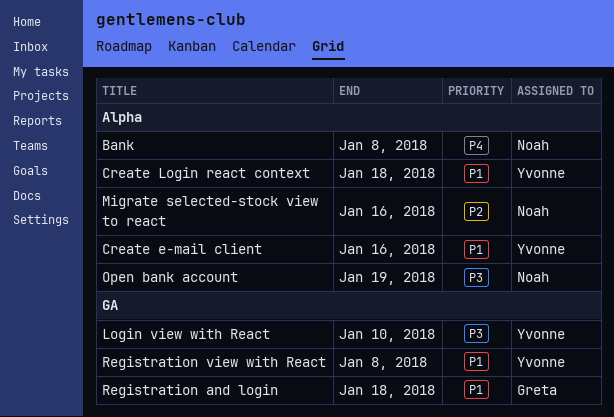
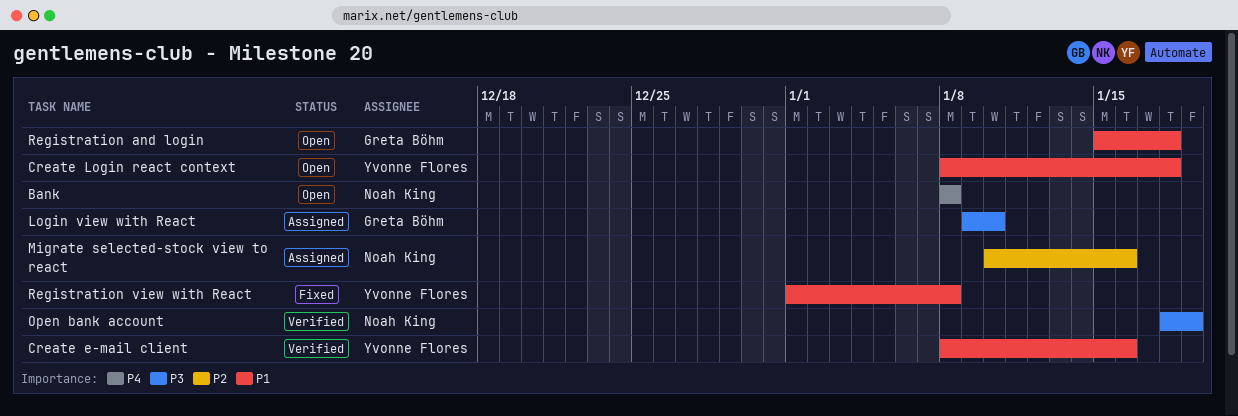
Login view with React, owner: Yvonne Flores -> Greta Böhm

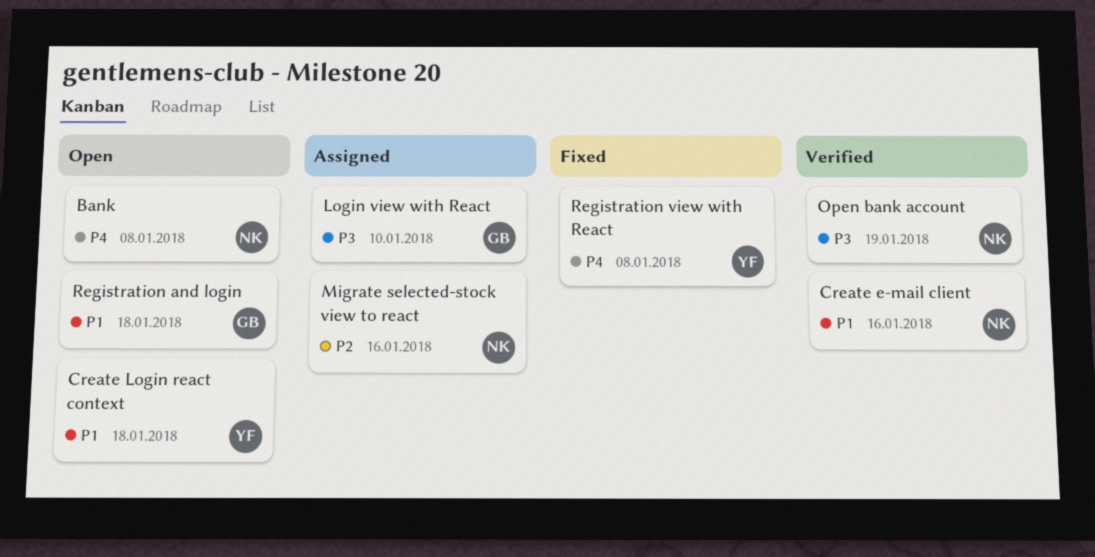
Create e-mail client, owner: Yvonne Flores -> Noah King
Registration view with React, priority: P1 -> P4

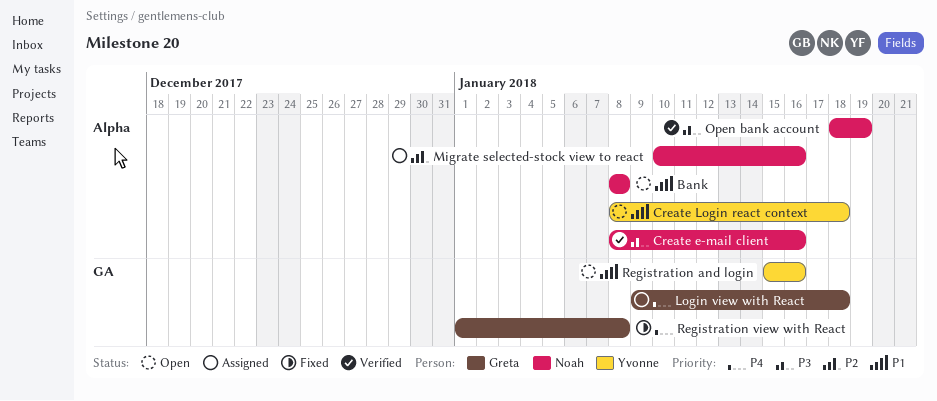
Bank, priority: P4 -> P1
Create e-mail client, priority: P1 -> P3
Login view with React, priority: P3 -> P4
Login view with React, due: Jan 10 -> Jan 18
Registration and login, owner: Greta -> Yvonne
Registration and login, due: Jan 18 -> Jan 16
Registration view with React, owner: Yvonne -> Greta

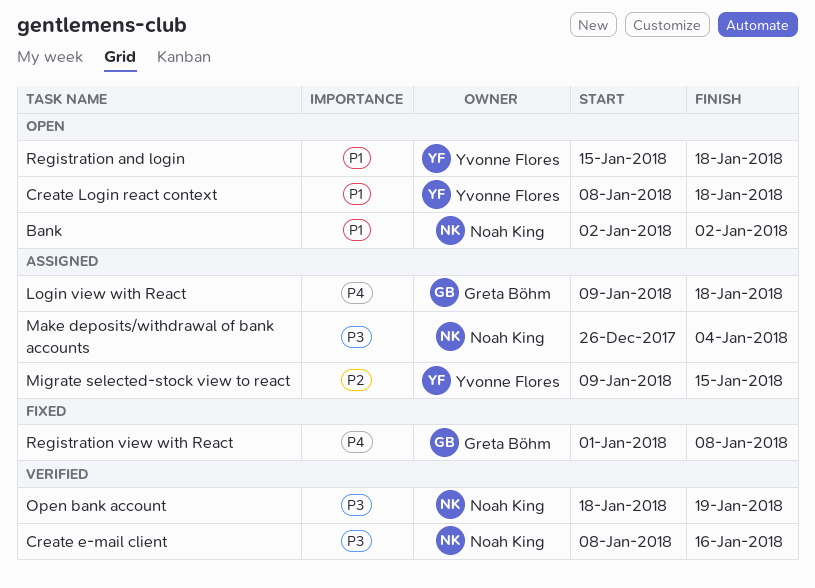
Bank, start: Jan 8 -> Jan 2
Bank, due: Jan 8 -> Jan 2
Make deposits/withdrawal of bank accounts: none -> present
Migrate selected-stock view to react, owner: Noah King -> Yvonne Flores
Migrate selected-stock view to react, start: Jan 10 -> Jan 9
Migrate selected-stock view to react, due: Jan 16 -> Jan 15
Registration and login, due: Jan 16 -> Jan 18

